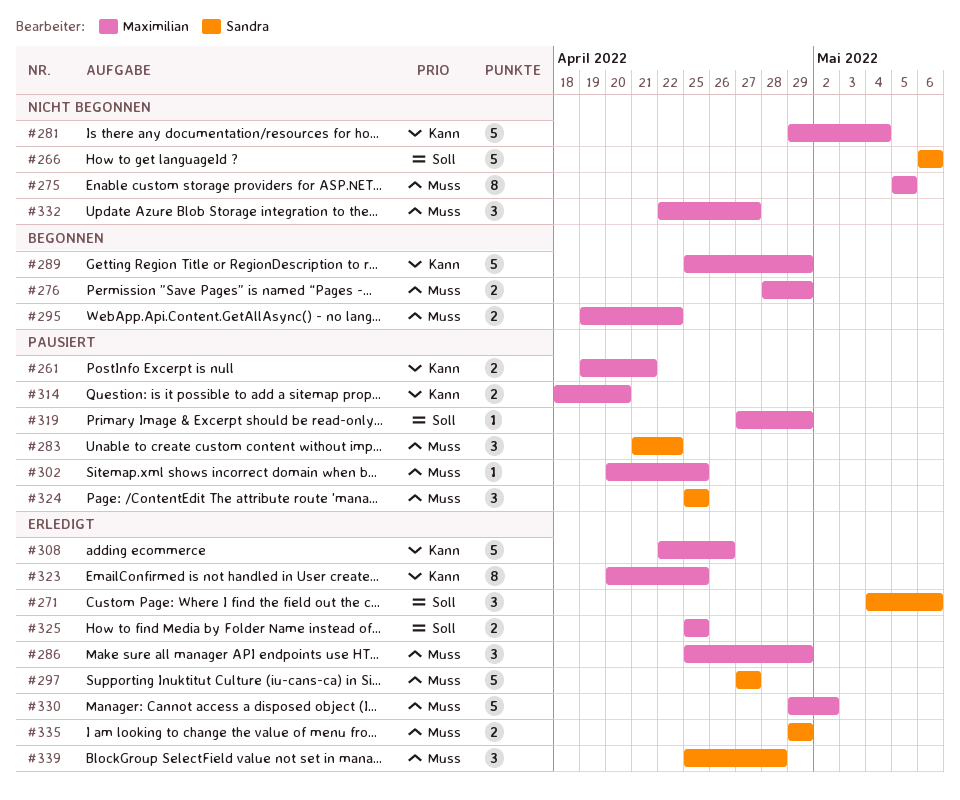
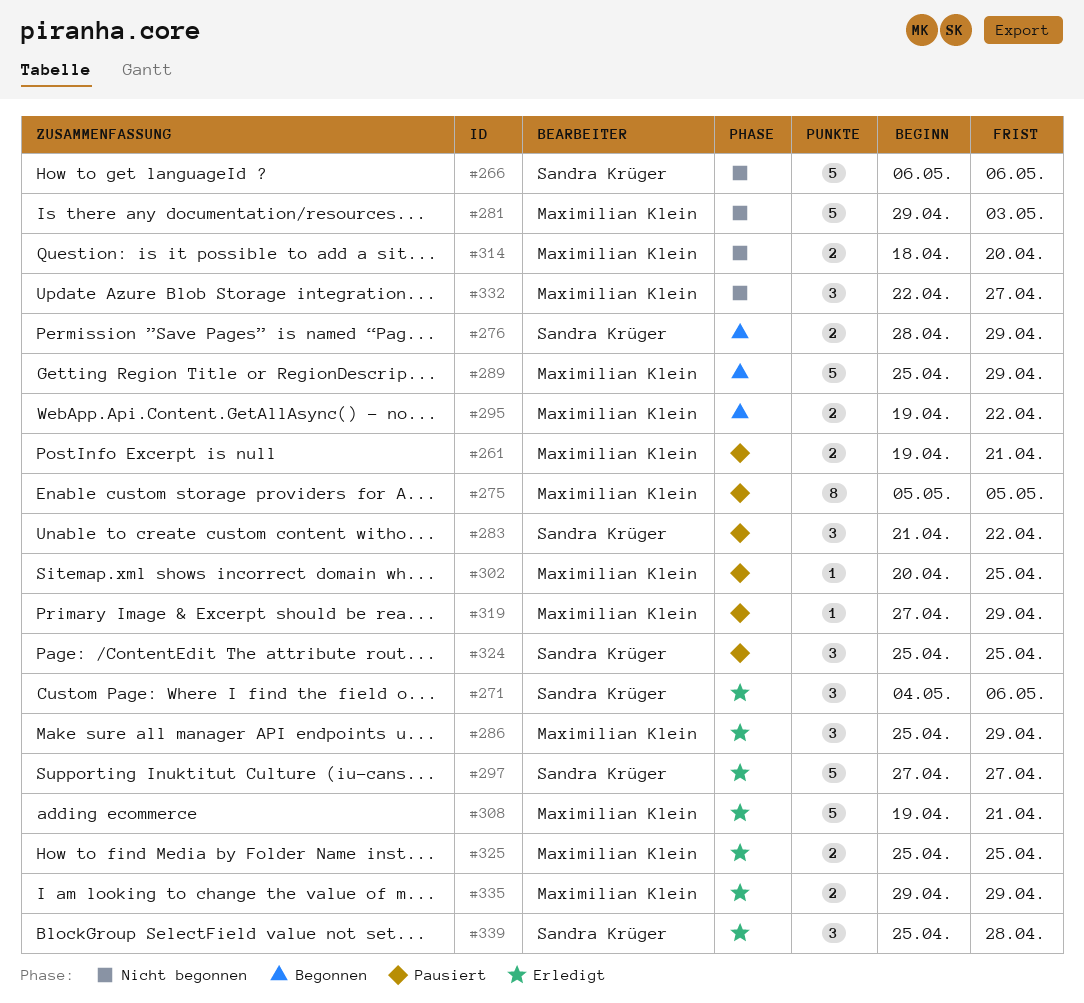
#275, status: Nicht begonnen -> Pausiert
#276, owner: Maximilian Klein -> Sandra Krüger
#281, due: May 4 -> May 3
#308, start: Apr 22 -> Apr 19
#308, due: Apr 26 -> Apr 21
#314, status: Pausiert -> Nicht begonnen
#323: present -> none
#330: present -> none
#335, owner: Sandra Krüger -> Maximilian Klein

